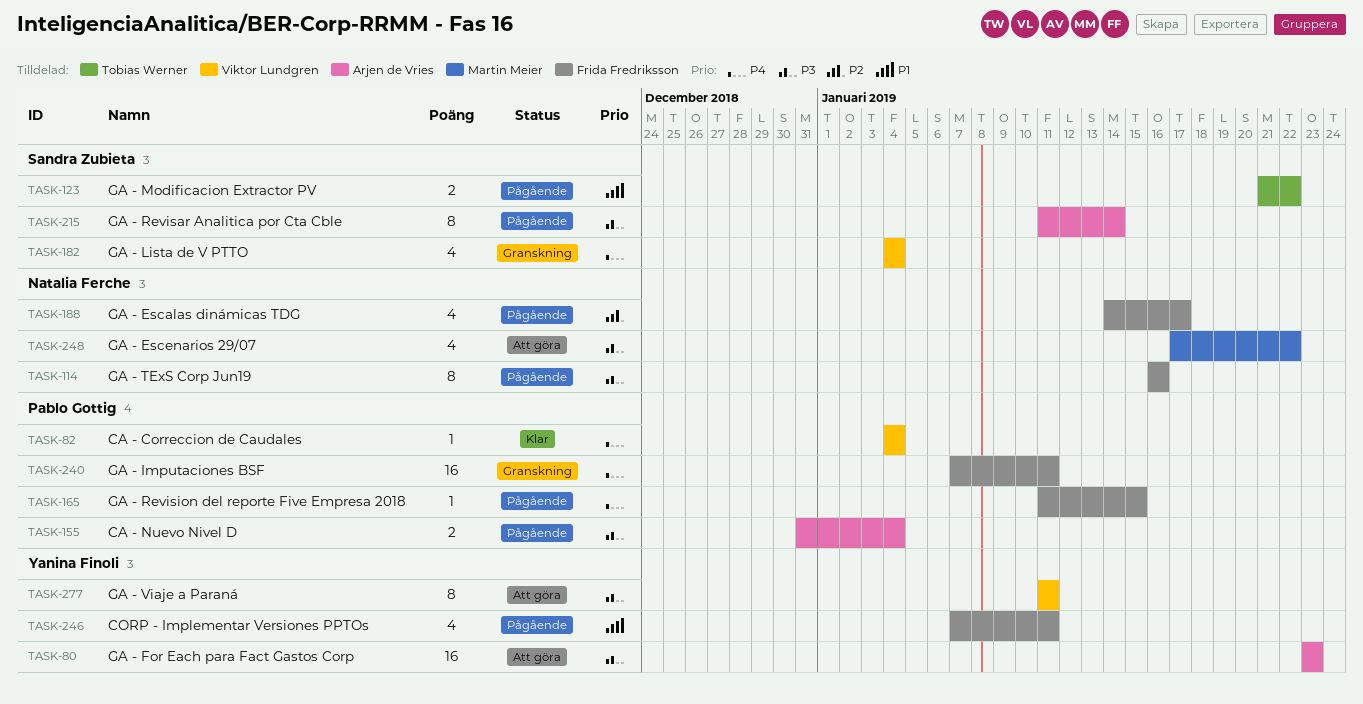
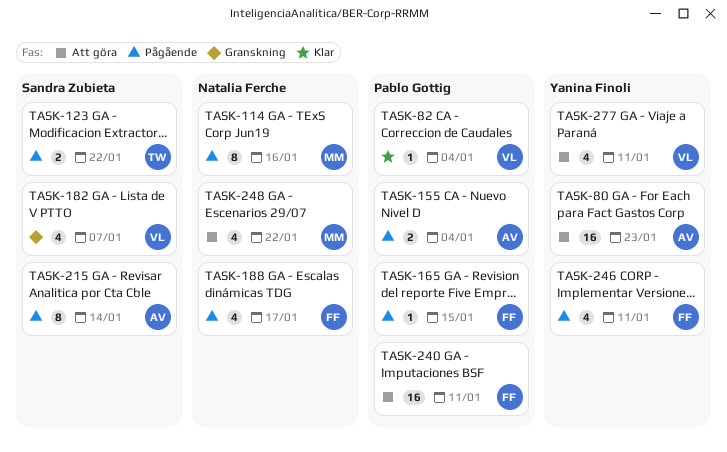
TASK-114, owner: Frida Fredriksson -> Martin Meier
TASK-182, due: Jan 4 -> Jan 7
TASK-240, status: Granskning -> Att göra
TASK-277, estimate: 8 -> 4

